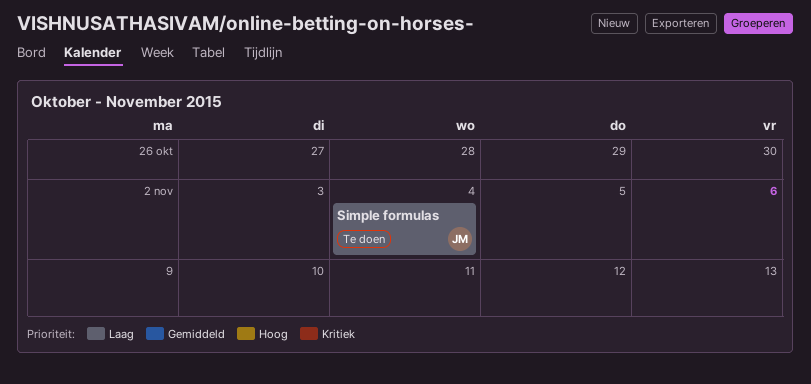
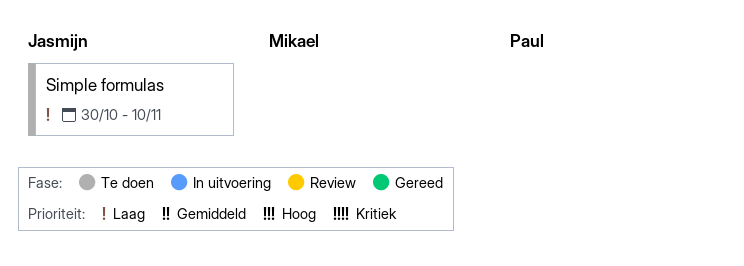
Simple formulas, due: Nov 4 -> Nov 10

